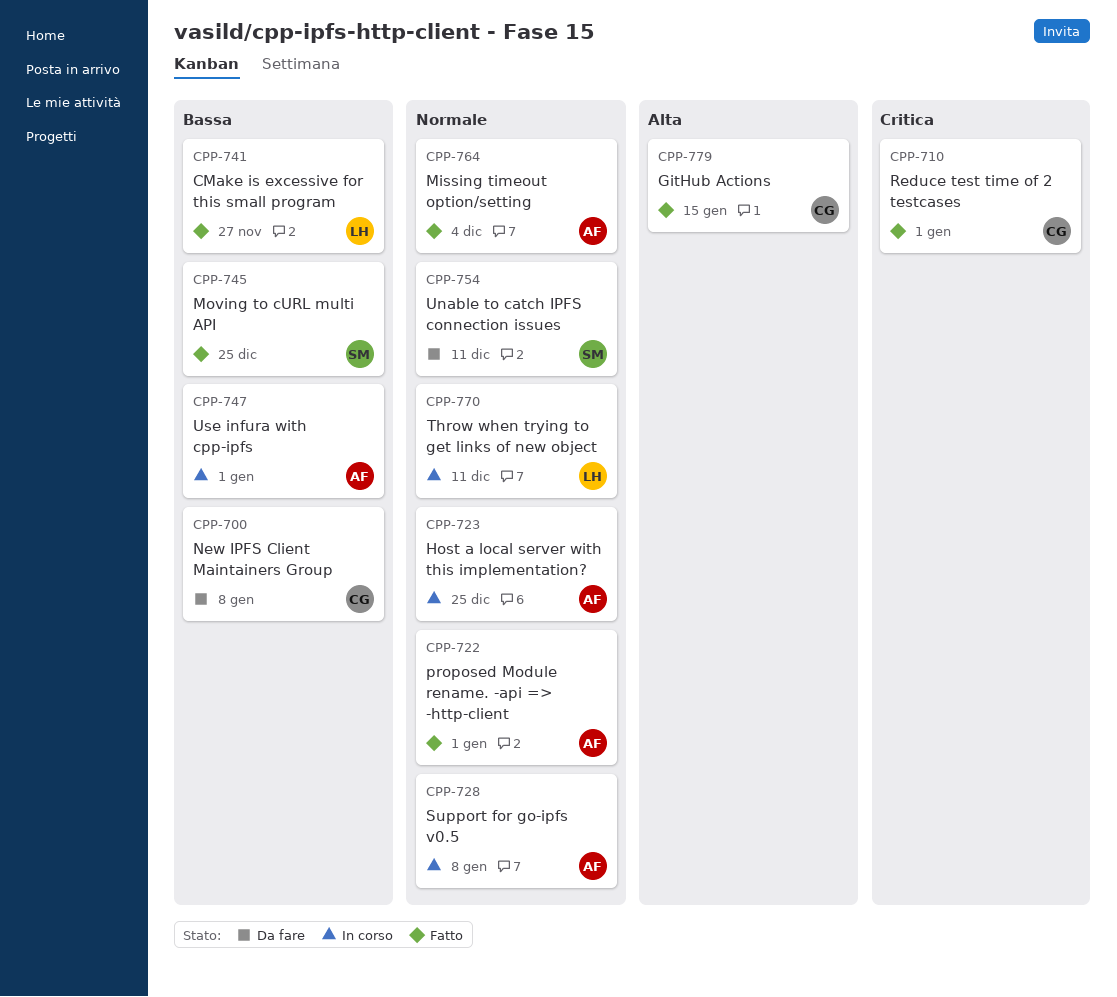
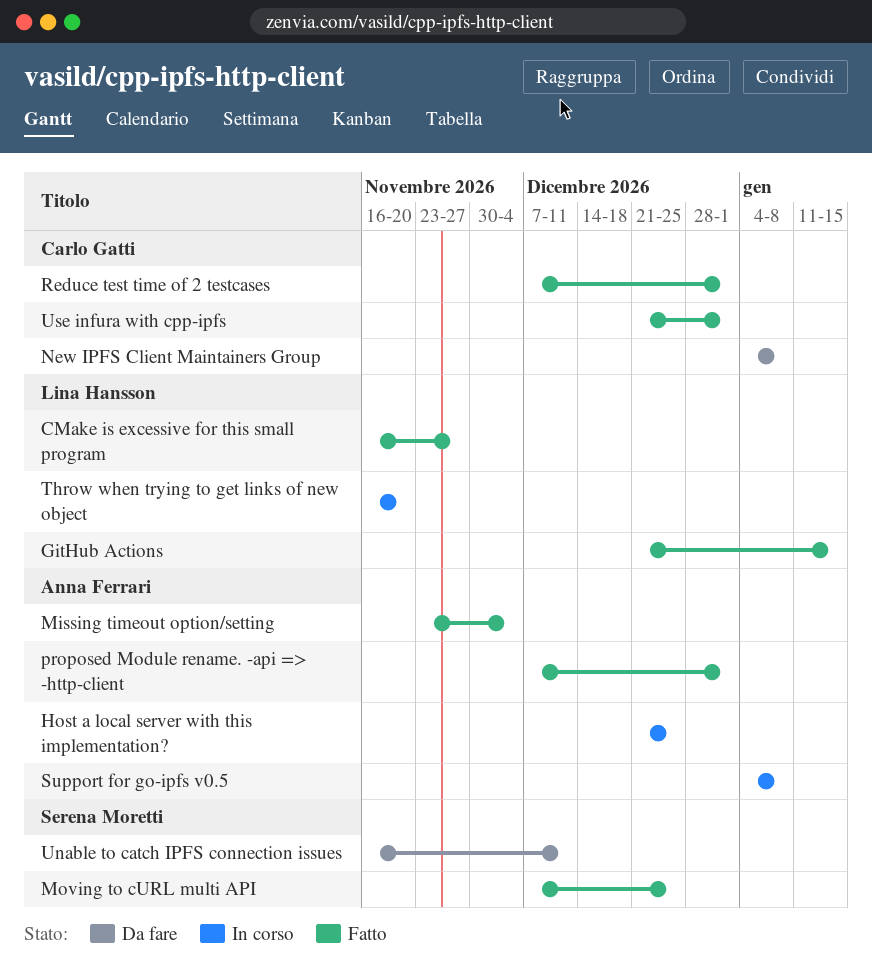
GitHub Actions, owner: Carlo Gatti -> Lina Hansson
Throw when trying to get links of new object, due: Dec 11 -> Nov 20
Use infura with cpp-ipfs, status: In corso -> Fatto
Use infura with cpp-ipfs, owner: Anna Ferrari -> Carlo Gatti

